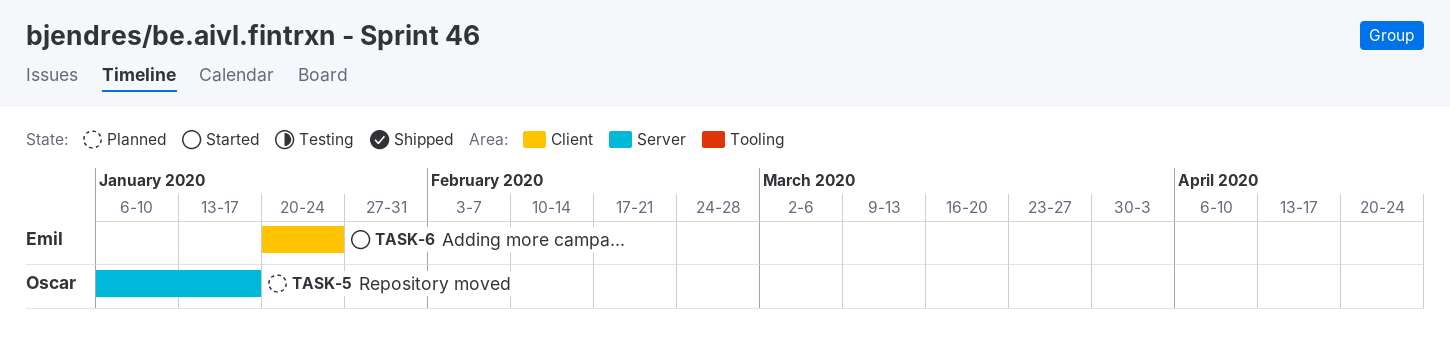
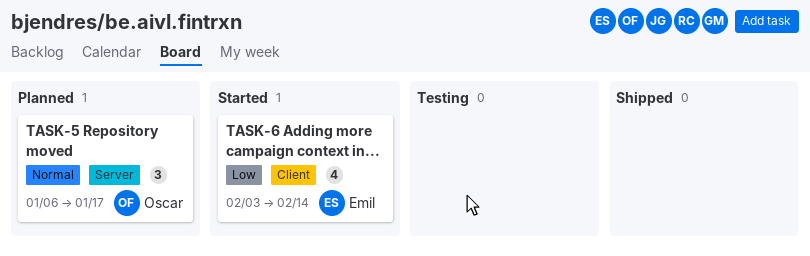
TASK-6, start: Jan 20 -> Feb 3
TASK-6, due: Jan 24 -> Feb 14

